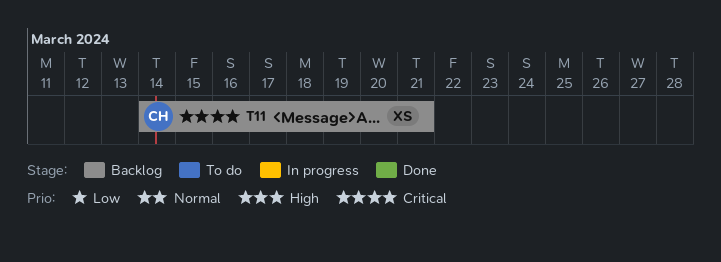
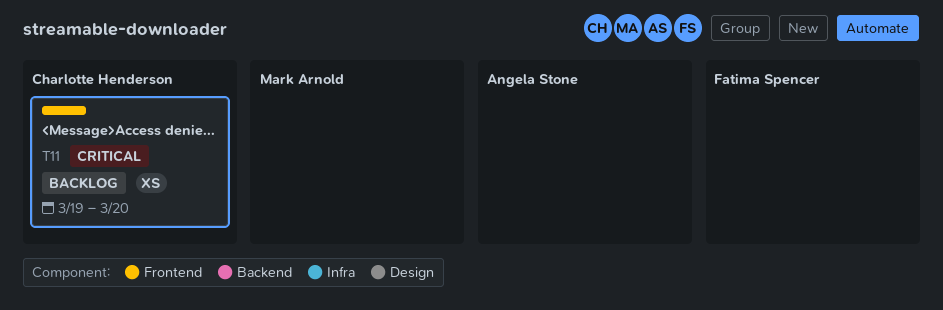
T11, start: Mar 14 -> Mar 19
T11, due: Mar 21 -> Mar 20

